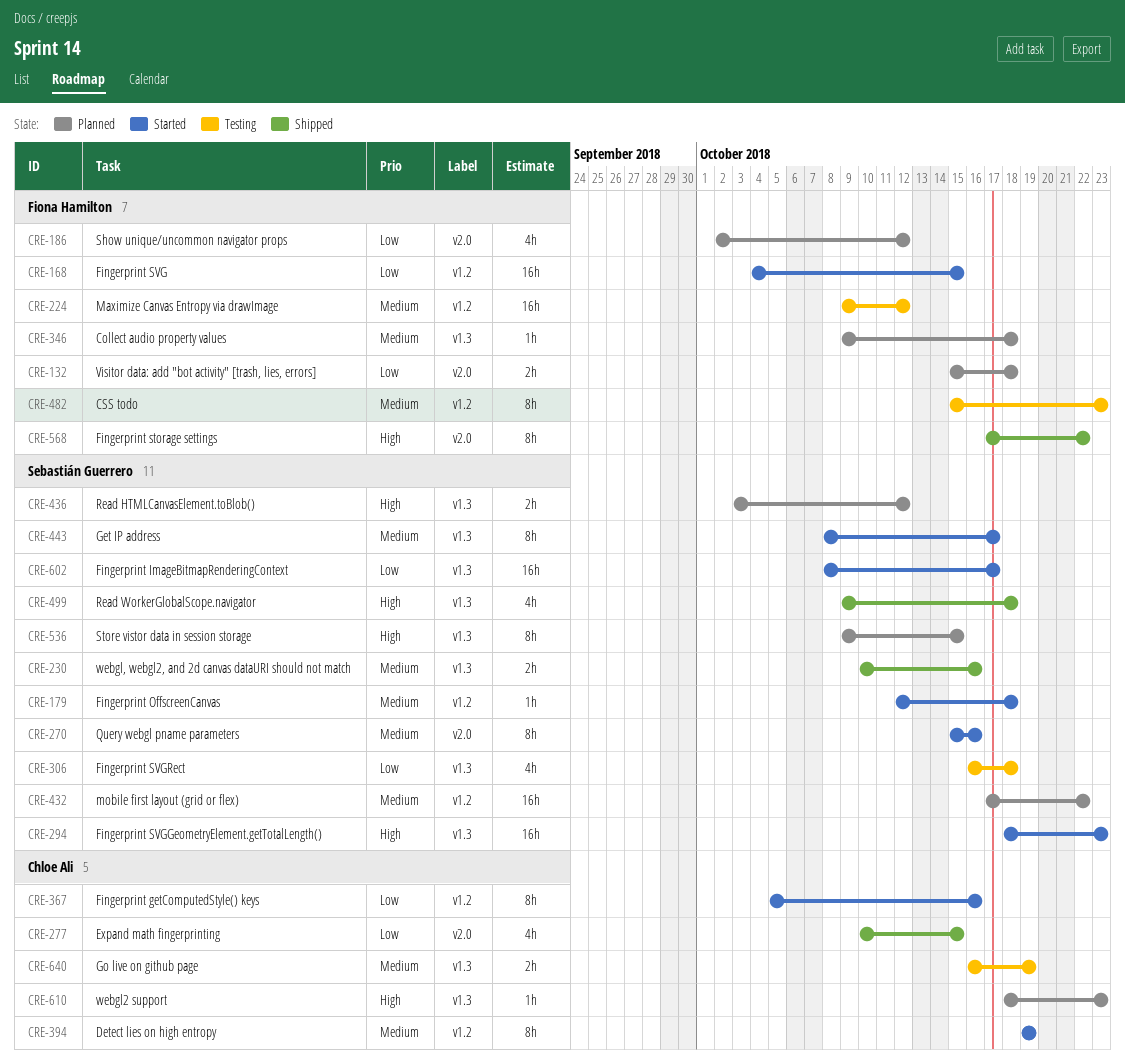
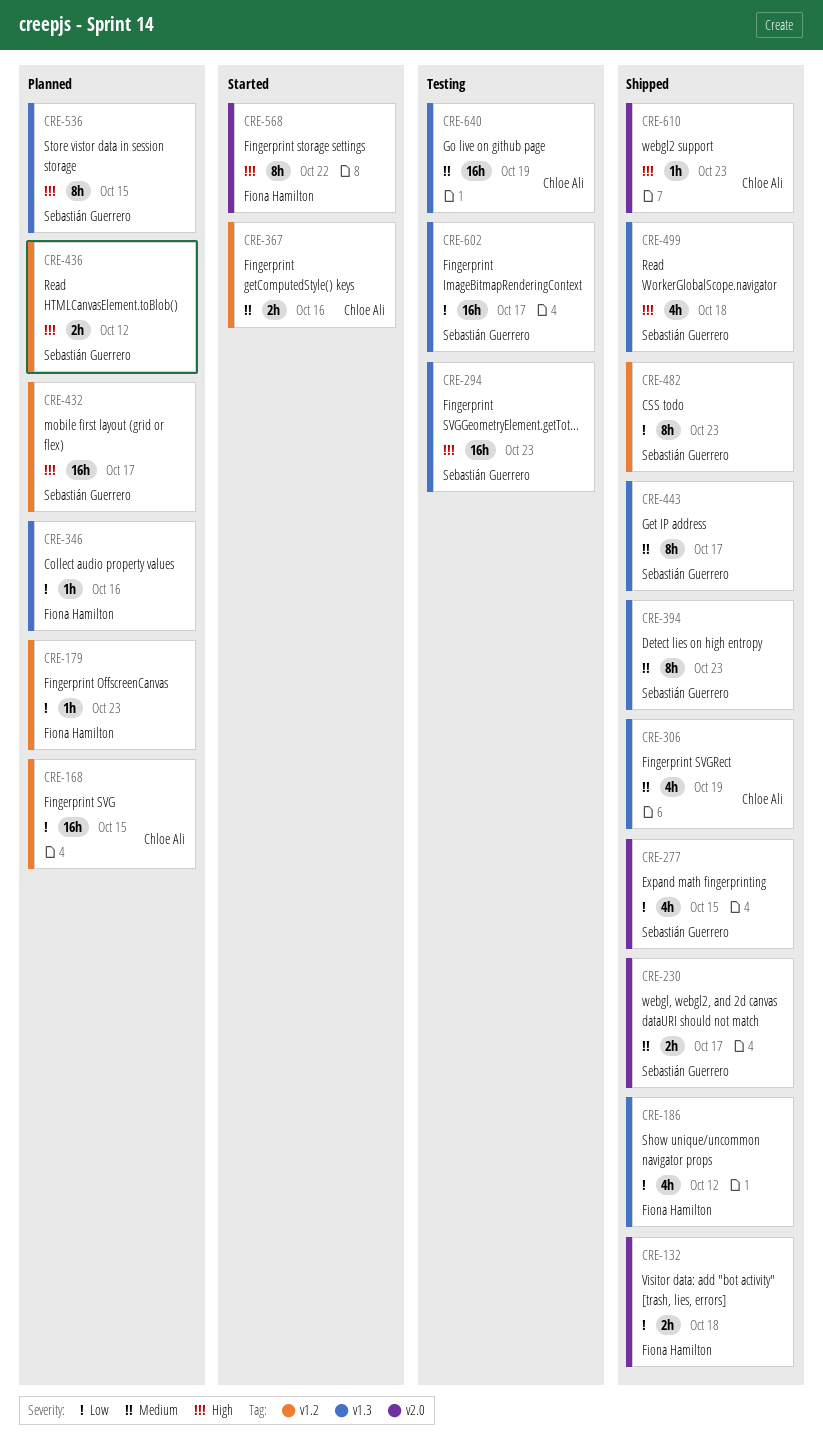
CRE-132, status: Planned -> Shipped
CRE-168, status: Started -> Planned
CRE-168, owner: Fiona Hamilton -> Chloe Ali
CRE-179, status: Started -> Planned
CRE-179, owner: Sebastián Guerrero -> Fiona Hamilton
CRE-179, priority: Medium -> Low
CRE-179, due: Oct 18 -> Oct 23
CRE-186, status: Planned -> Shipped
CRE-186, label: v2.0 -> v1.3
CRE-224: present -> none
CRE-230, label: v1.3 -> v2.0
CRE-230, due: Oct 16 -> Oct 17
CRE-270: present -> none
CRE-277, owner: Chloe Ali -> Sebastián Guerrero
CRE-294, status: Started -> Testing
CRE-306, status: Testing -> Shipped
CRE-306, owner: Sebastián Guerrero -> Chloe Ali
CRE-306, priority: Low -> Medium
CRE-306, due: Oct 18 -> Oct 19
CRE-346, priority: Medium -> Low
CRE-346, due: Oct 18 -> Oct 16
CRE-367, priority: Low -> Medium
CRE-367, estimate: 8h -> 2h
CRE-394, status: Started -> Shipped
CRE-394, owner: Chloe Ali -> Sebastián Guerrero
CRE-394, label: v1.2 -> v1.3
CRE-394, due: Oct 19 -> Oct 23
CRE-432, priority: Medium -> High
CRE-432, due: Oct 22 -> Oct 17
CRE-436, label: v1.3 -> v1.2
CRE-443, status: Started -> Shipped
CRE-482, status: Testing -> Shipped
CRE-482, owner: Fiona Hamilton -> Sebastián Guerrero
CRE-482, priority: Medium -> Low
CRE-568, status: Shipped -> Started
CRE-602, status: Started -> Testing
CRE-610, status: Planned -> Shipped
CRE-610, label: v1.3 -> v2.0
CRE-640, estimate: 2h -> 16h

